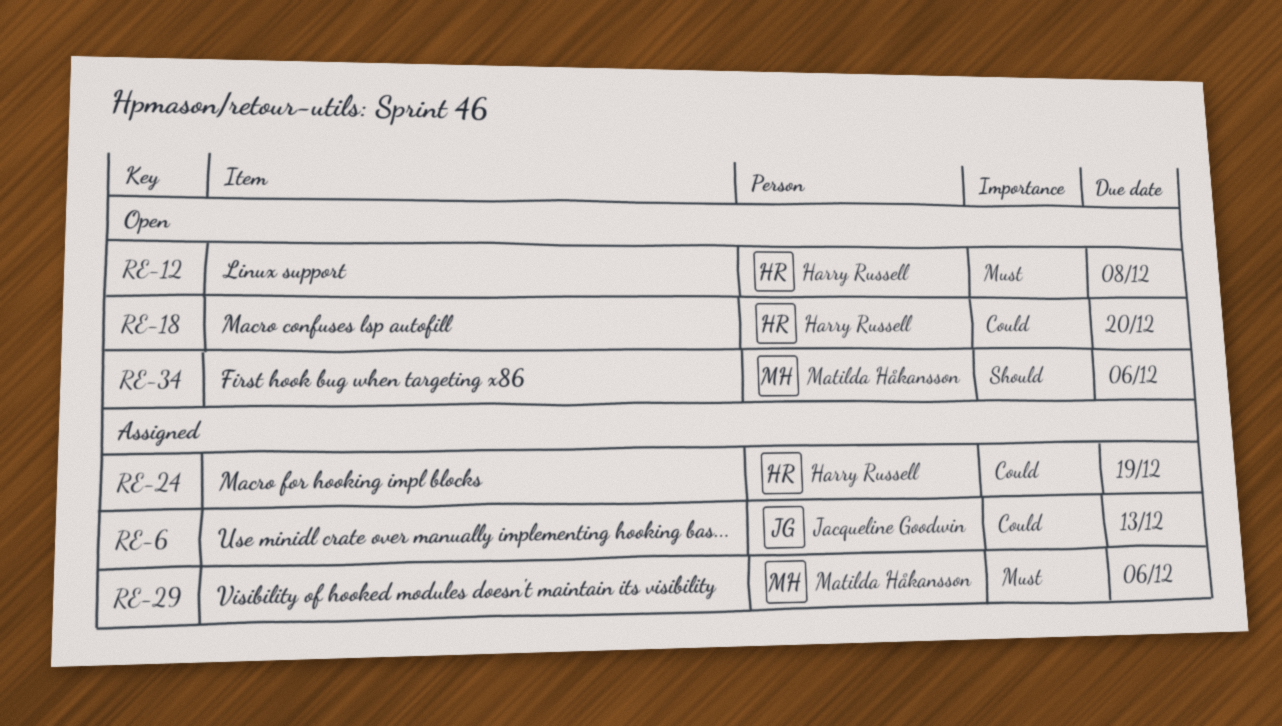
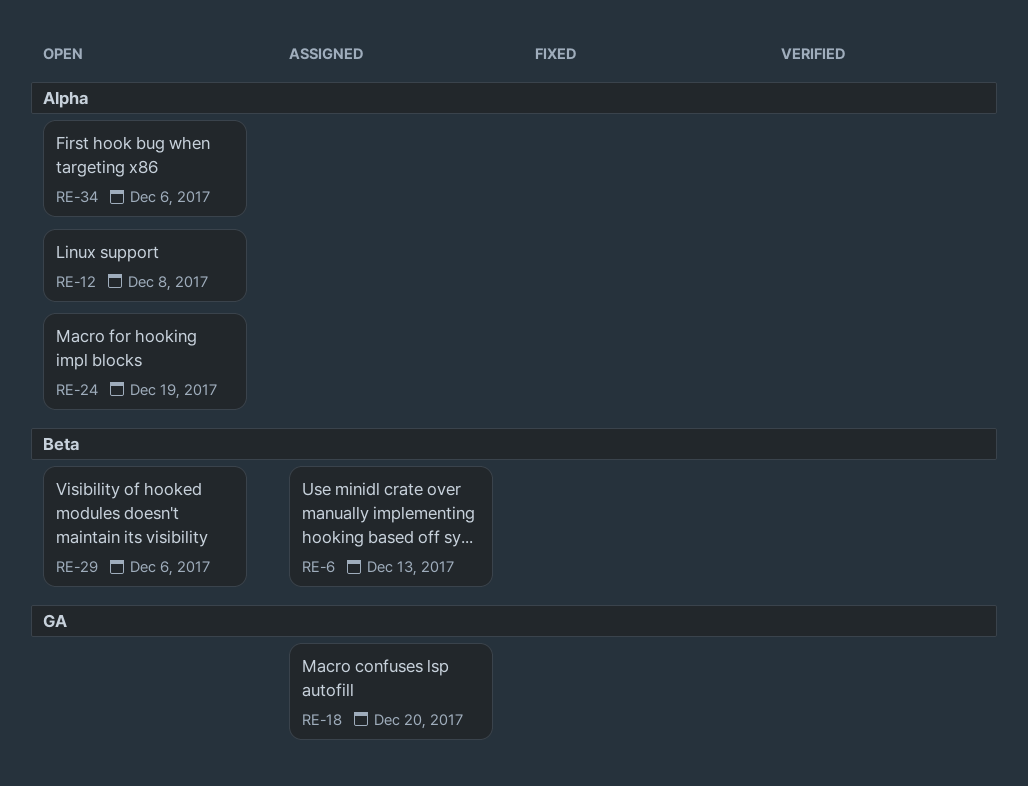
RE-18, status: Open -> Assigned
RE-24, status: Assigned -> Open
RE-29, status: Assigned -> Open

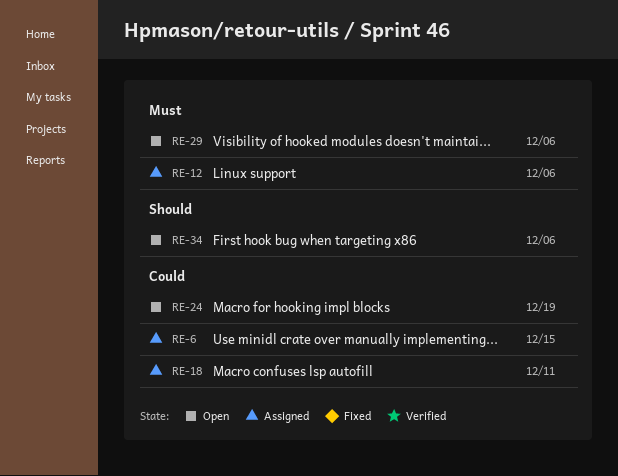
RE-6, due: Dec 13 -> Dec 15
RE-12, status: Open -> Assigned
RE-12, due: Dec 8 -> Dec 6
RE-18, due: Dec 20 -> Dec 11

